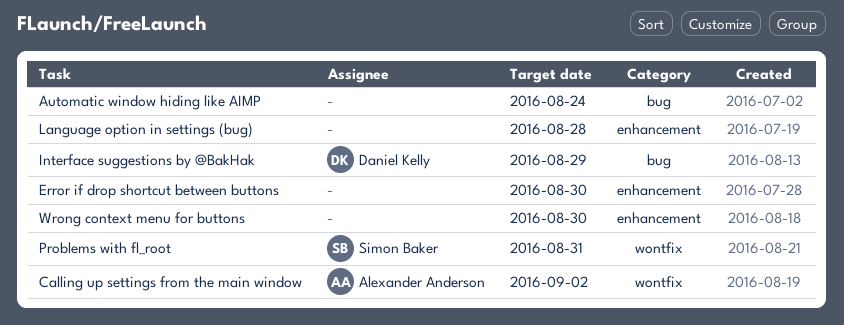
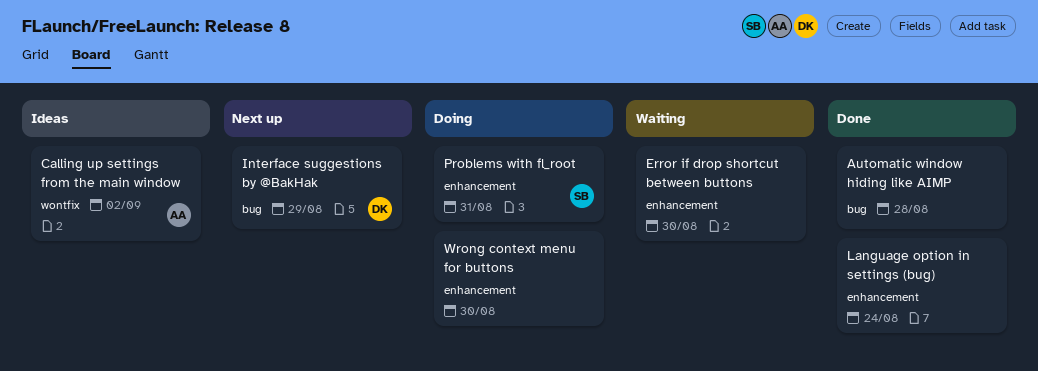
Automatic window hiding like AIMP, due: Aug 24 -> Aug 28
Language option in settings (bug), due: Aug 28 -> Aug 24
Problems with fl_root, label: wontfix -> enhancement

